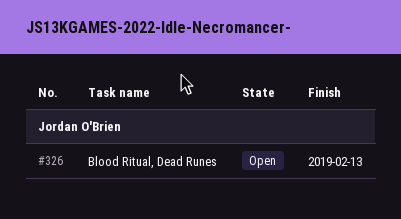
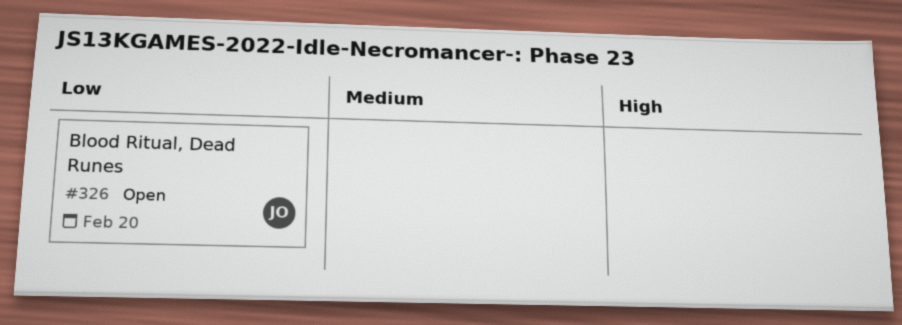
#326, due: Feb 13 -> Feb 20

